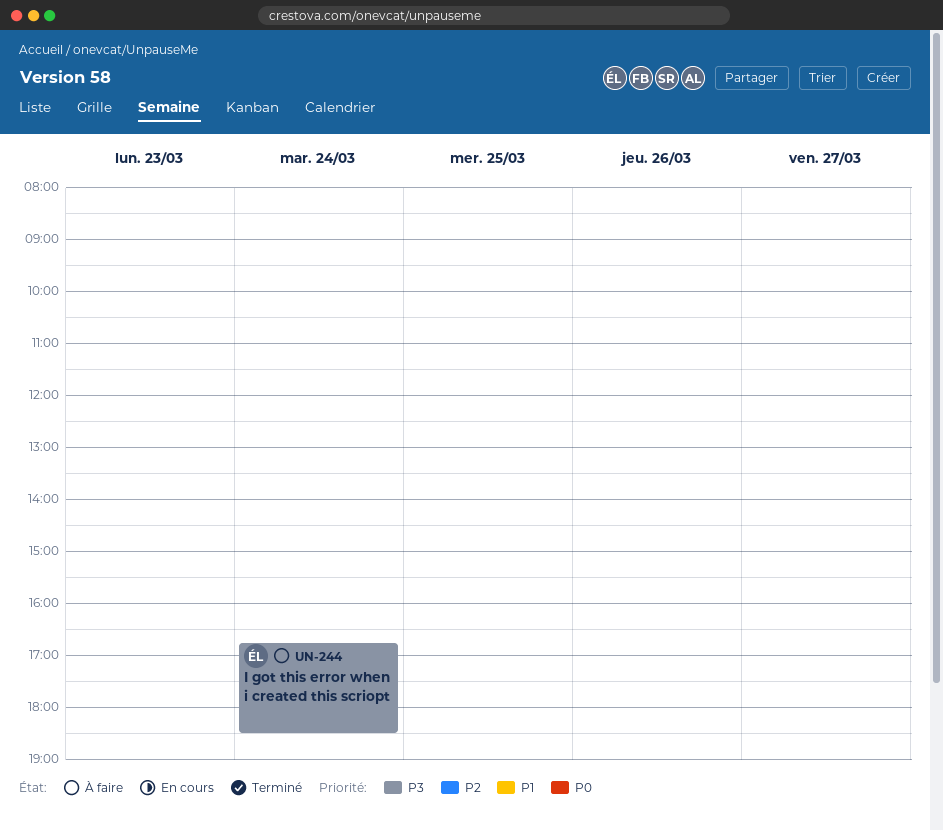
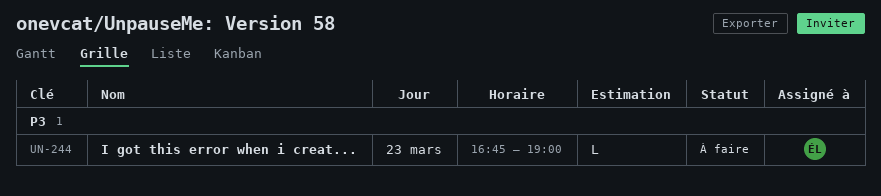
UN-244, day: Mar 24 -> Mar 23
UN-244, ends: 18:30 -> 19:00

